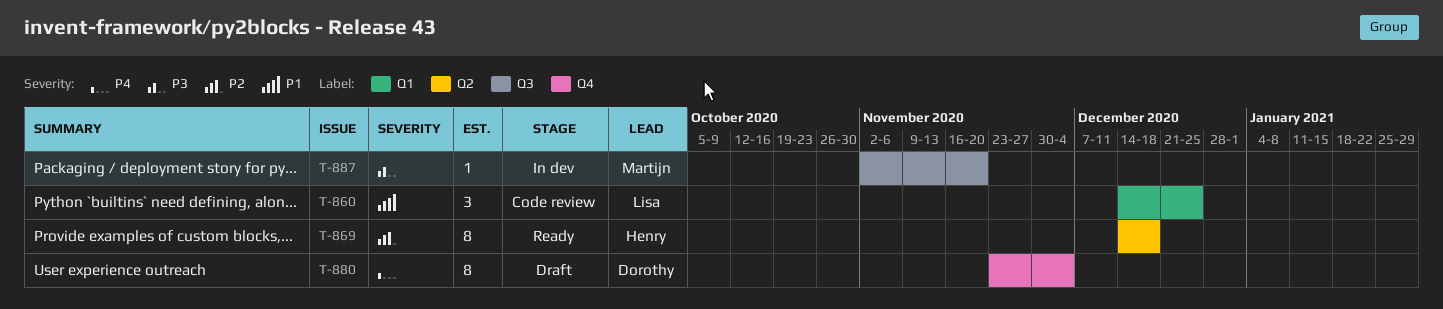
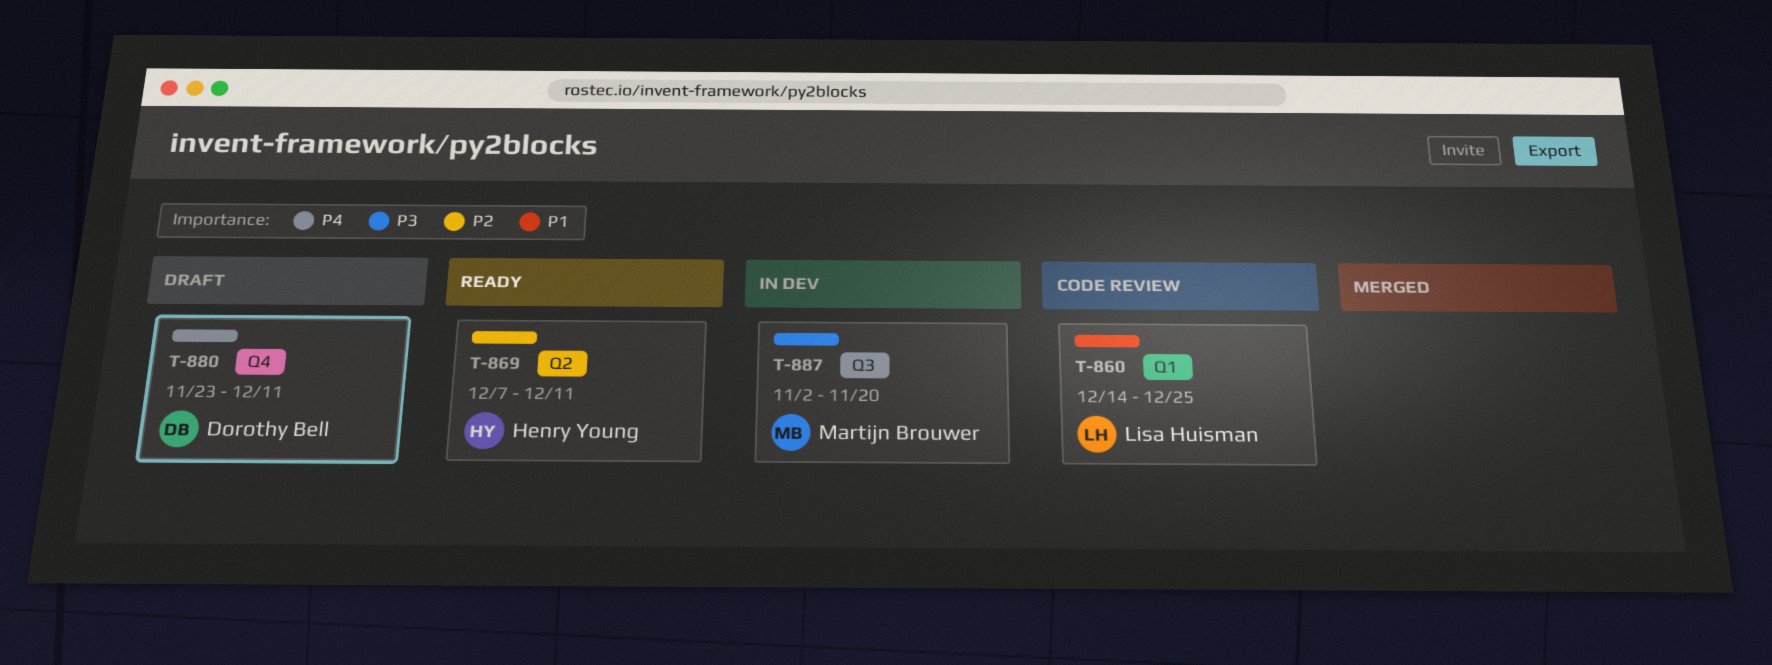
T-869, start: Dec 14 -> Dec 7
T-869, due: Dec 18 -> Dec 11
T-880, due: Dec 4 -> Dec 11

